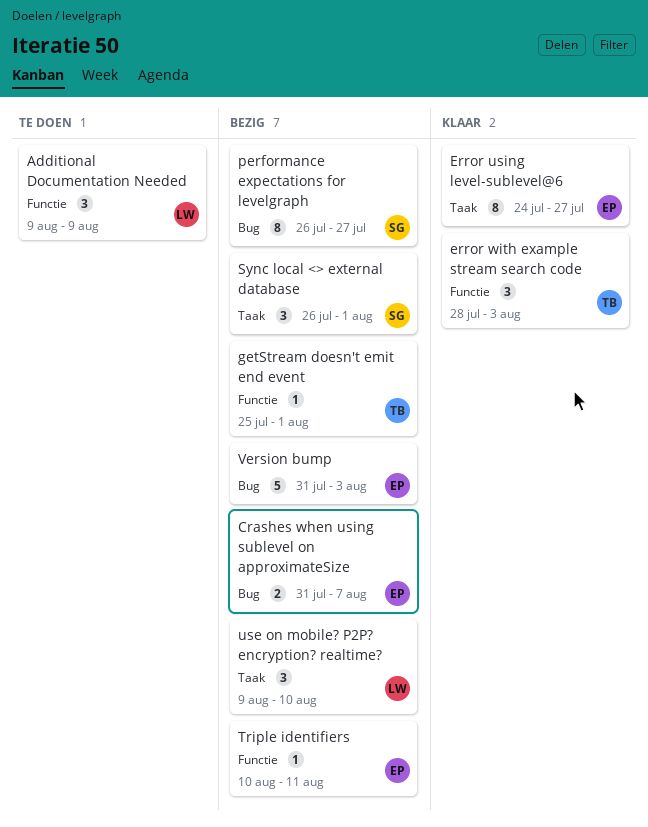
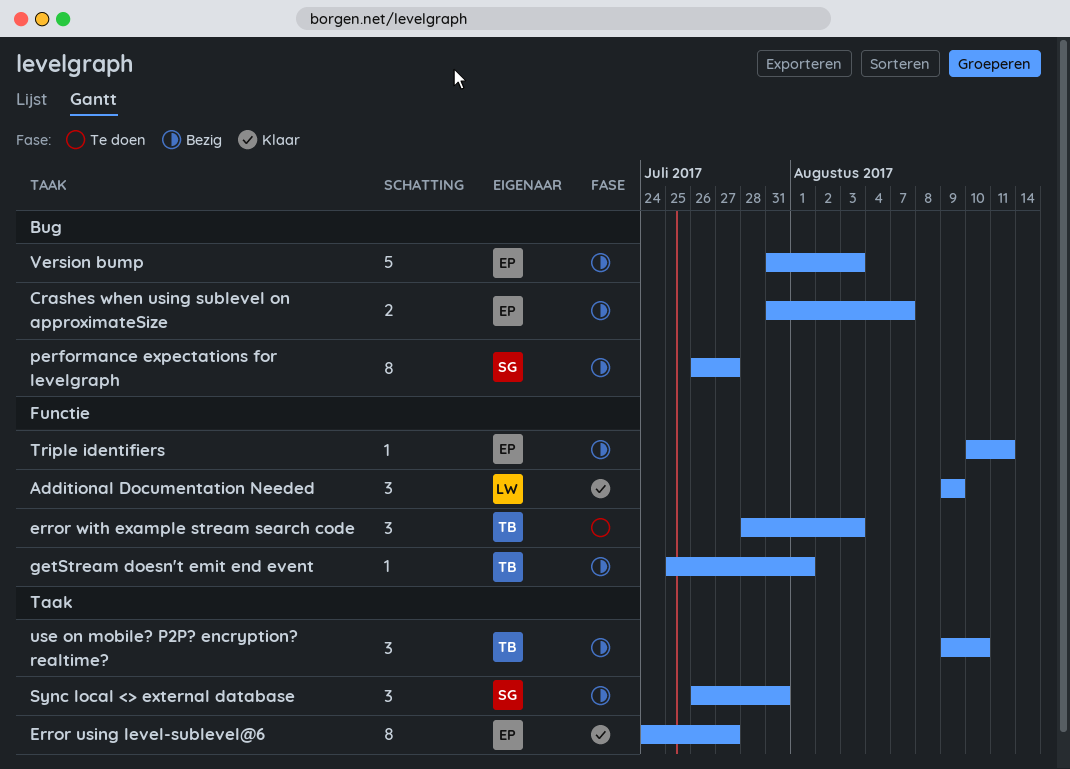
Additional Documentation Needed, status: Te doen -> Klaar
error with example stream search code, status: Klaar -> Te doen
Sync local <> external database, due: Aug 1 -> Jul 31
use on mobile? P2P? encryption? realtime?, owner: LW -> TB

